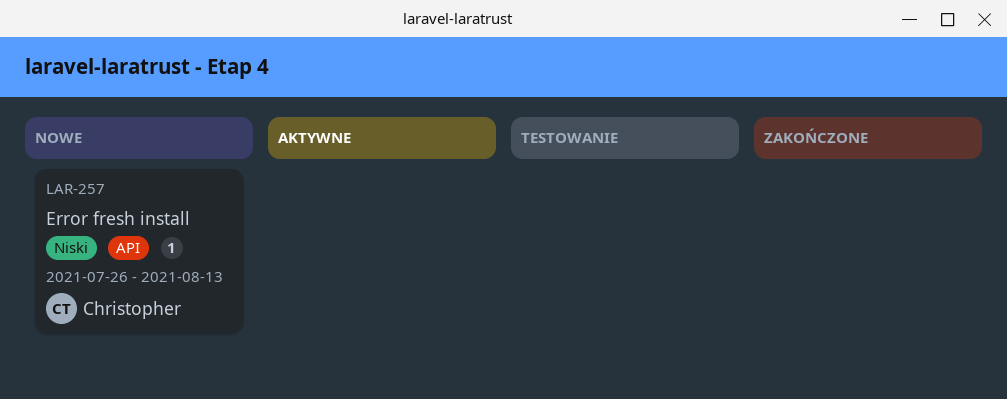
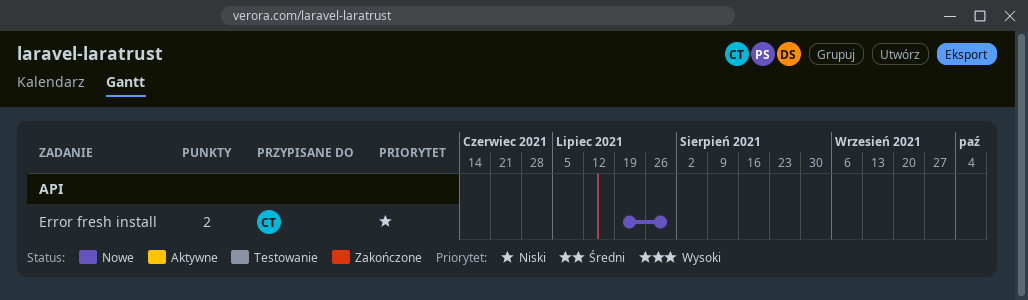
Error fresh install, estimate: 1 -> 2
Error fresh install, start: Jul 26 -> Jul 19
Error fresh install, due: Aug 13 -> Jul 30

